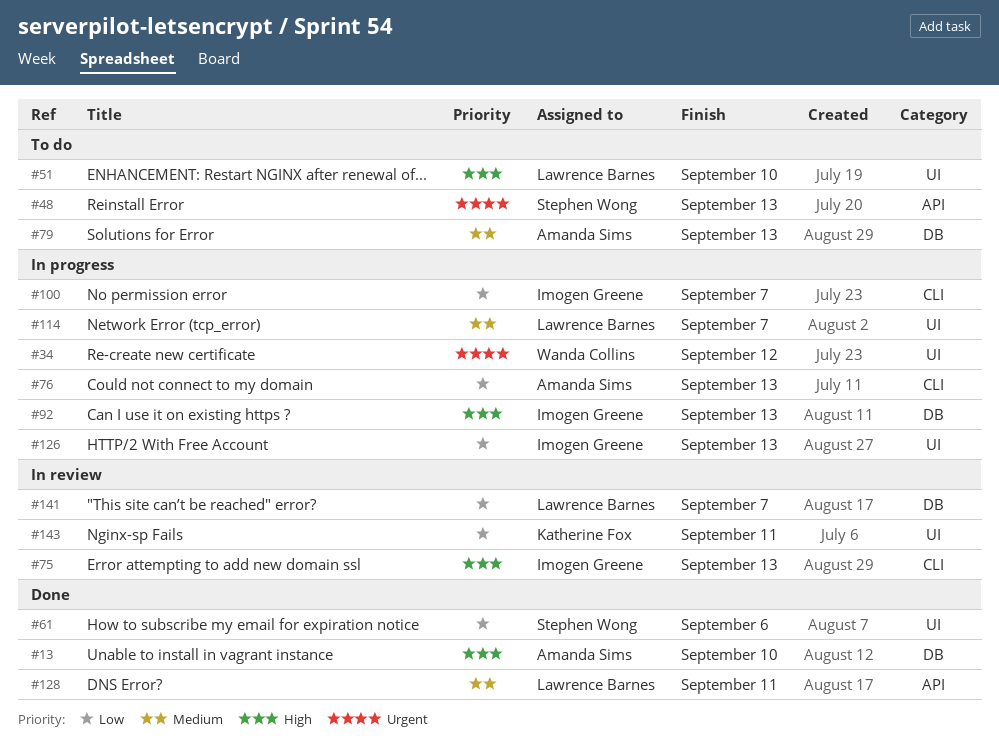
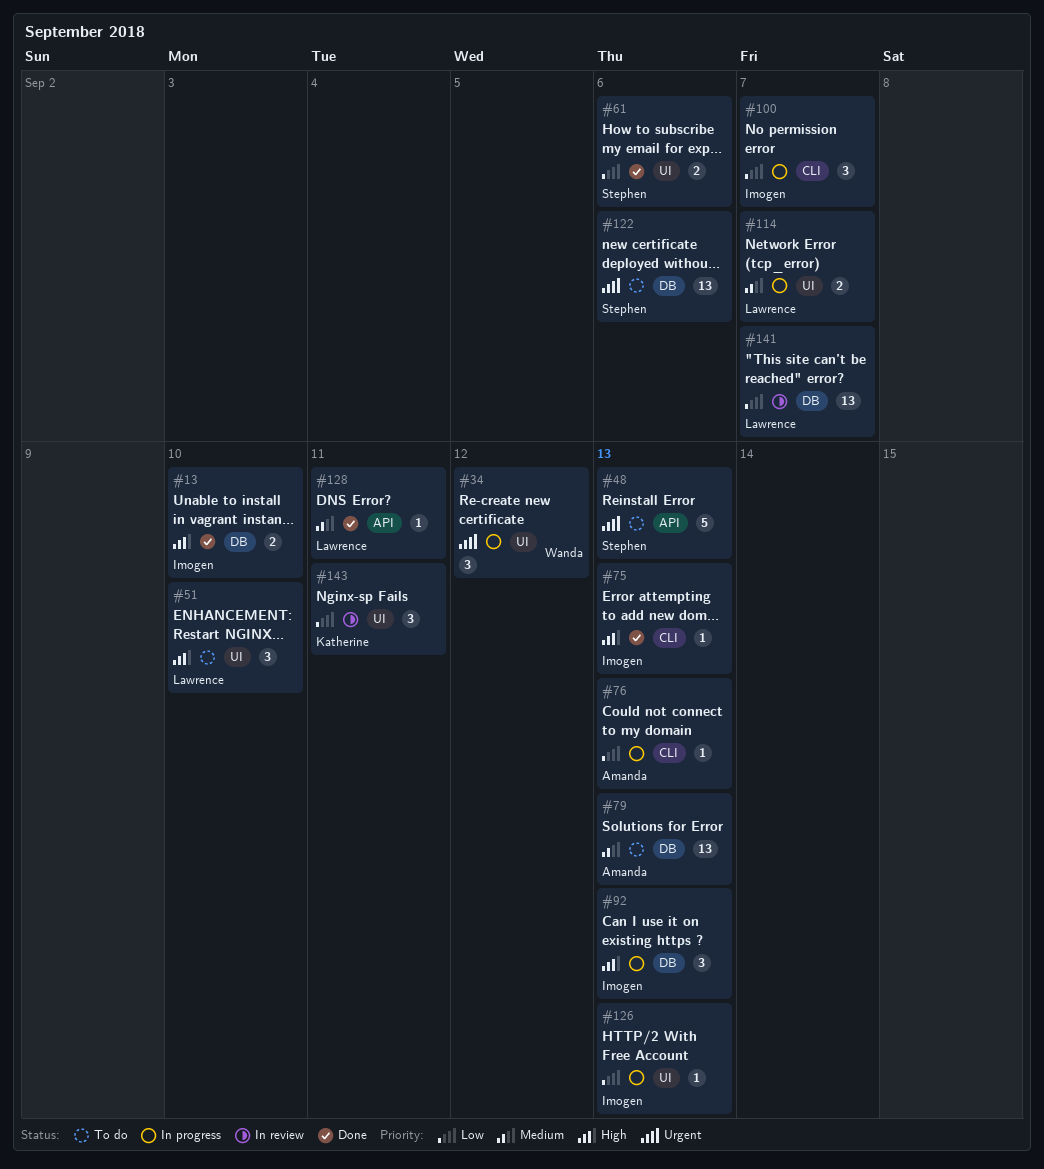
#13, owner: Amanda Sims -> Imogen Greene
#75, status: In review -> Done
#122: none -> present

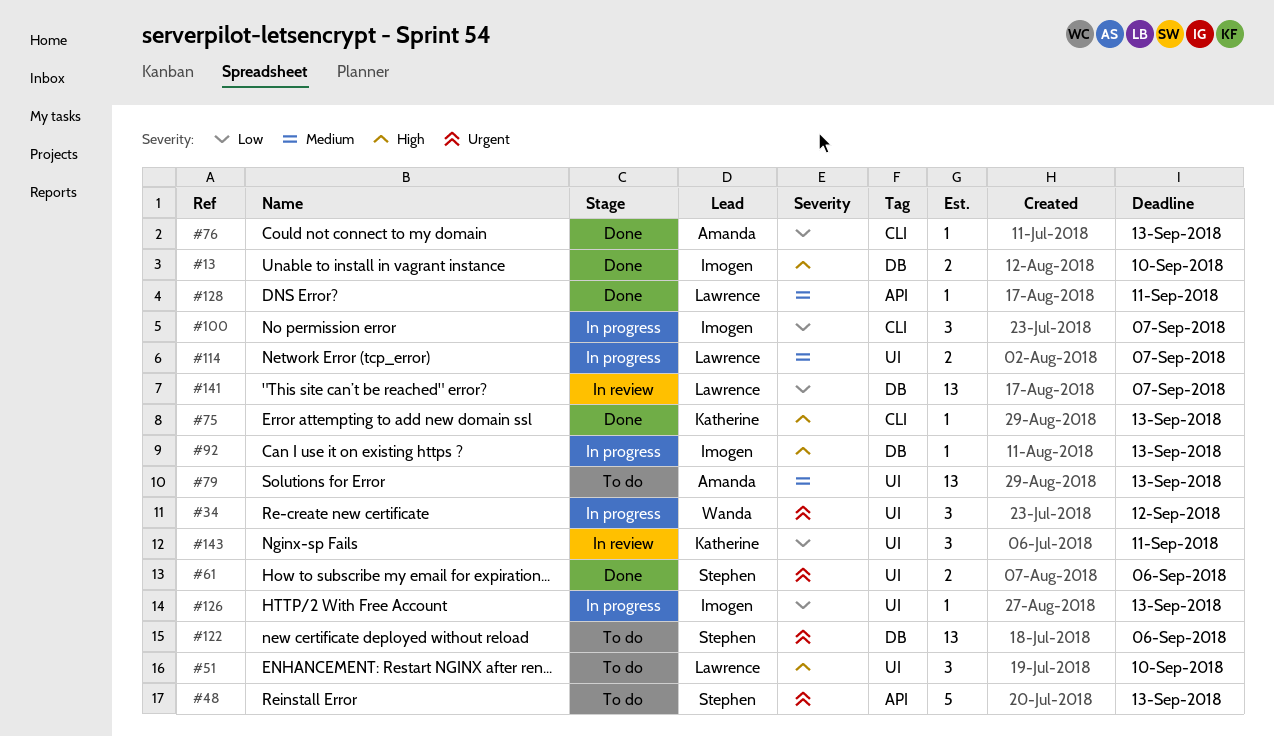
#61, priority: Low -> Urgent
#75, owner: Imogen -> Katherine
#76, status: In progress -> Done
#79, label: DB -> UI
#92, estimate: 3 -> 1

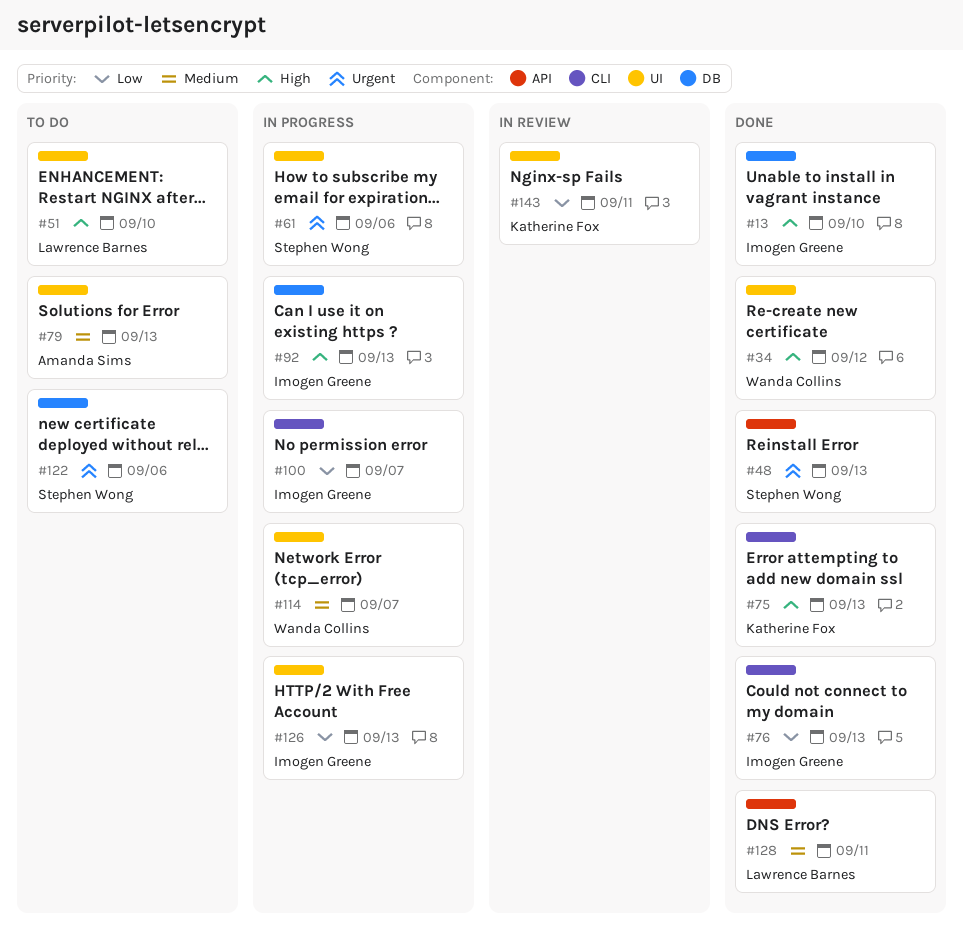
#34, status: In progress -> Done
#34, priority: Urgent -> High
#48, status: To do -> Done
#61, status: Done -> In progress
#76, owner: Amanda Sims -> Imogen Greene
#114, owner: Lawrence Barnes -> Wanda Collins
#141: present -> none

